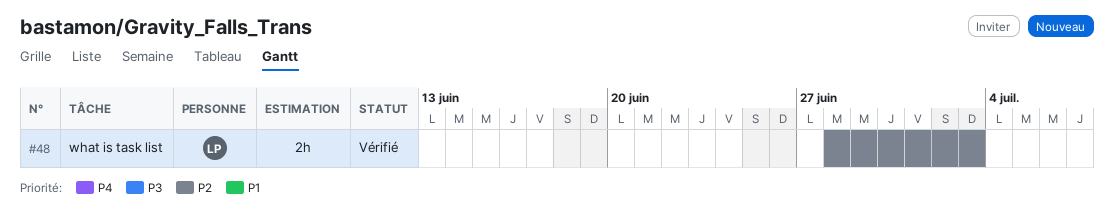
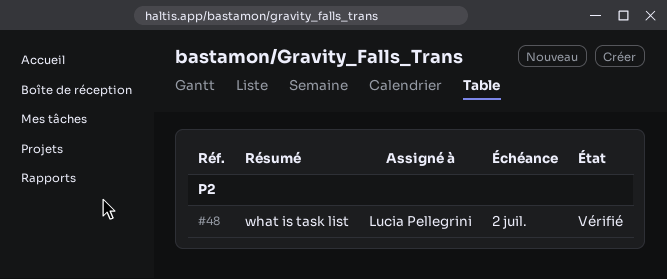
#48, due: Jul 3 -> Jul 2

